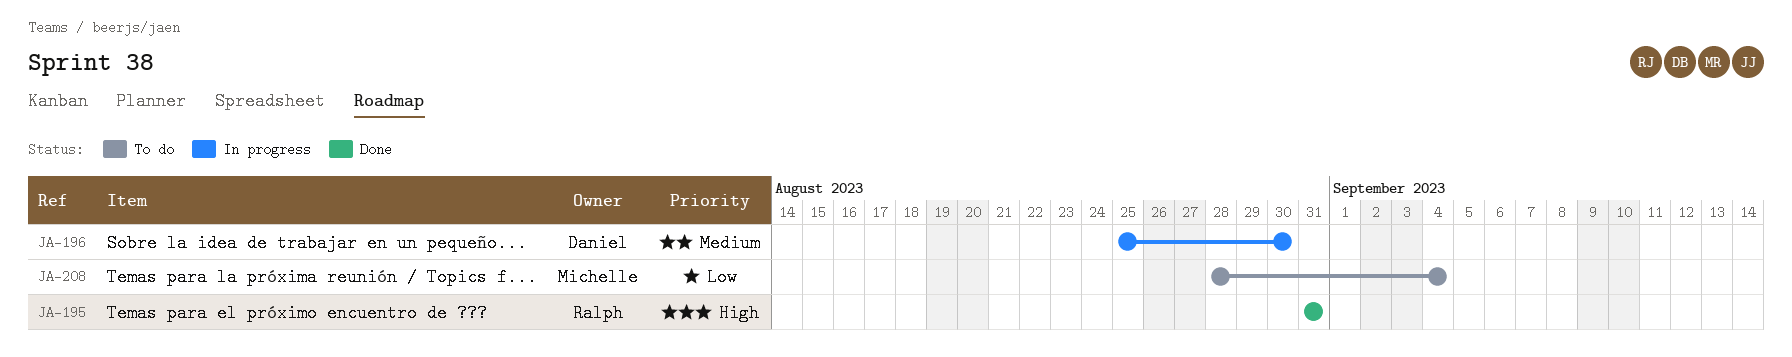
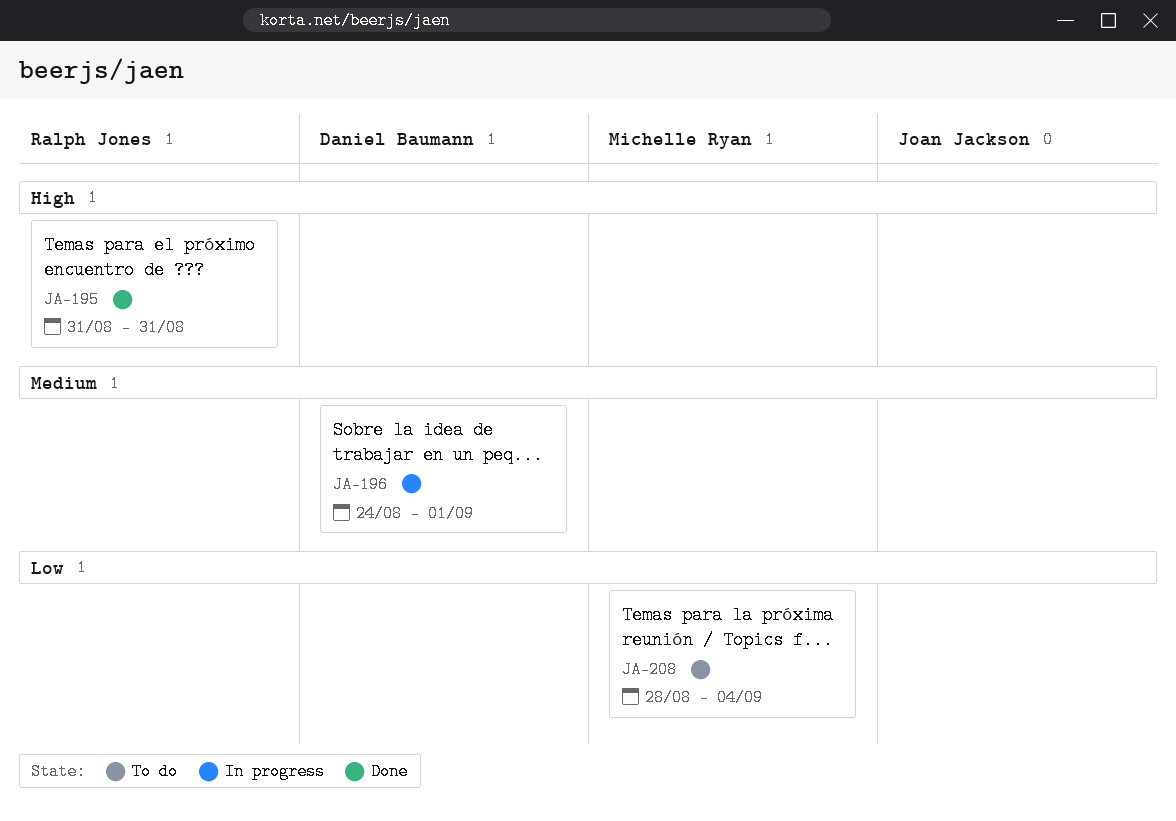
JA-196, start: Aug 25 -> Aug 24
JA-196, due: Aug 30 -> Sep 1

